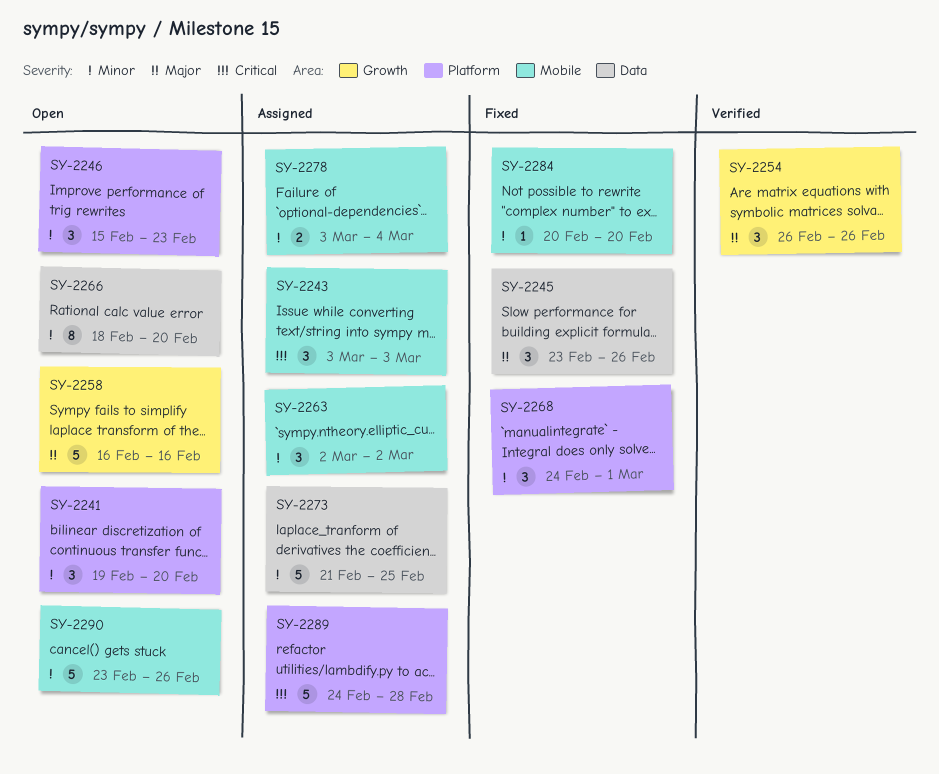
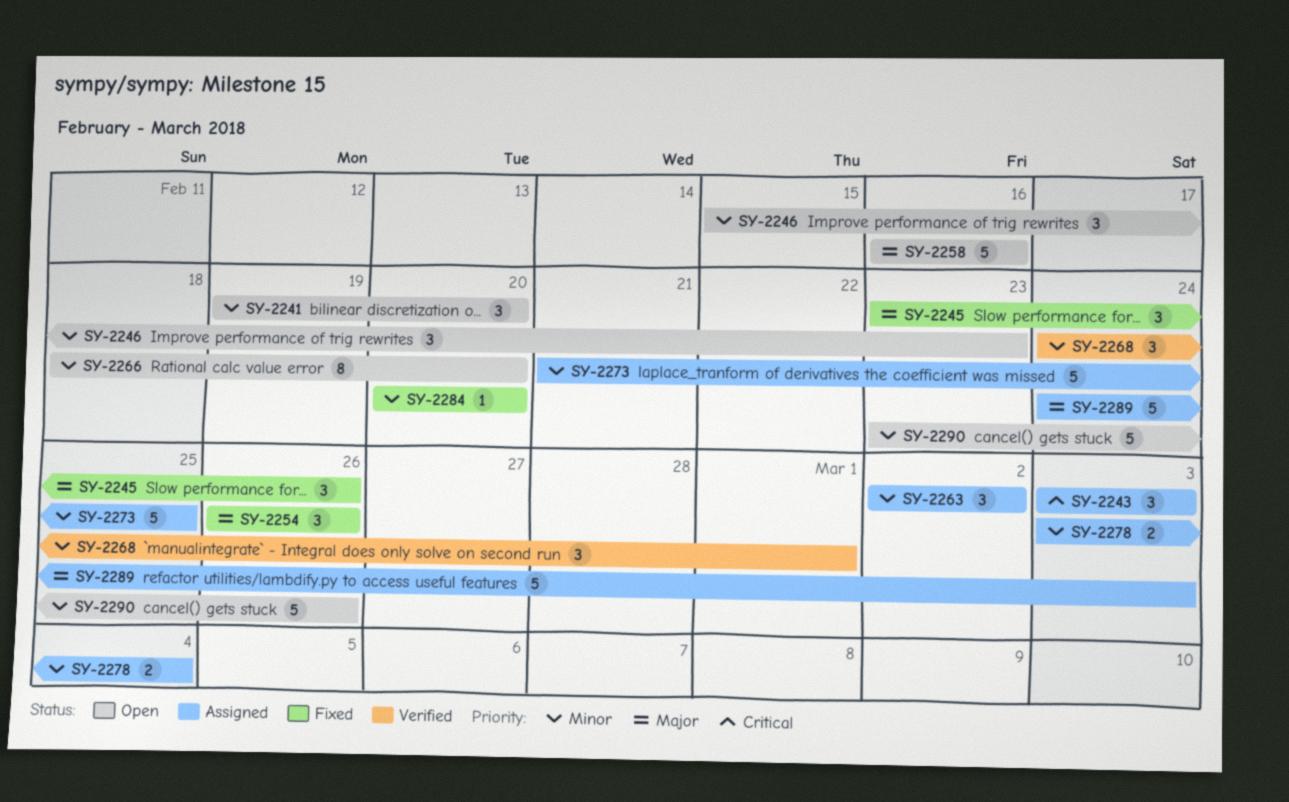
SY-2254, status: Verified -> Fixed
SY-2268, status: Fixed -> Verified
SY-2289, priority: Critical -> Major
SY-2289, due: Feb 28 -> Mar 3

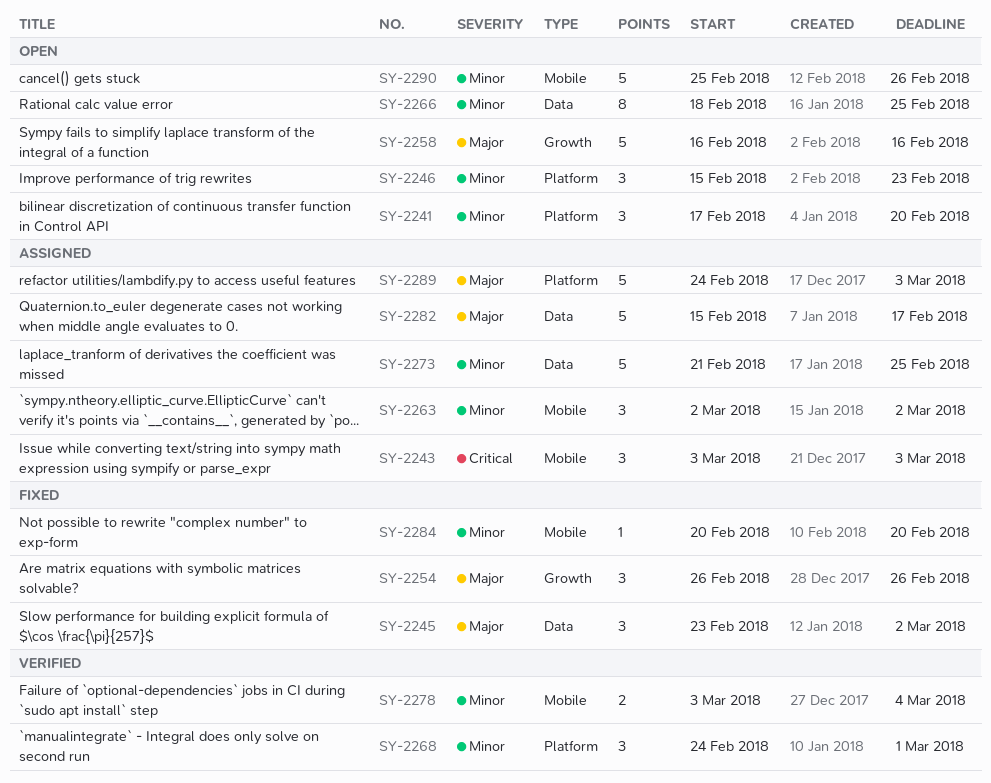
SY-2241, start: Feb 19 -> Feb 17
SY-2245, due: Feb 26 -> Mar 2
SY-2266, due: Feb 20 -> Feb 25
SY-2278, status: Assigned -> Verified
SY-2282: none -> present
SY-2290, start: Feb 23 -> Feb 25

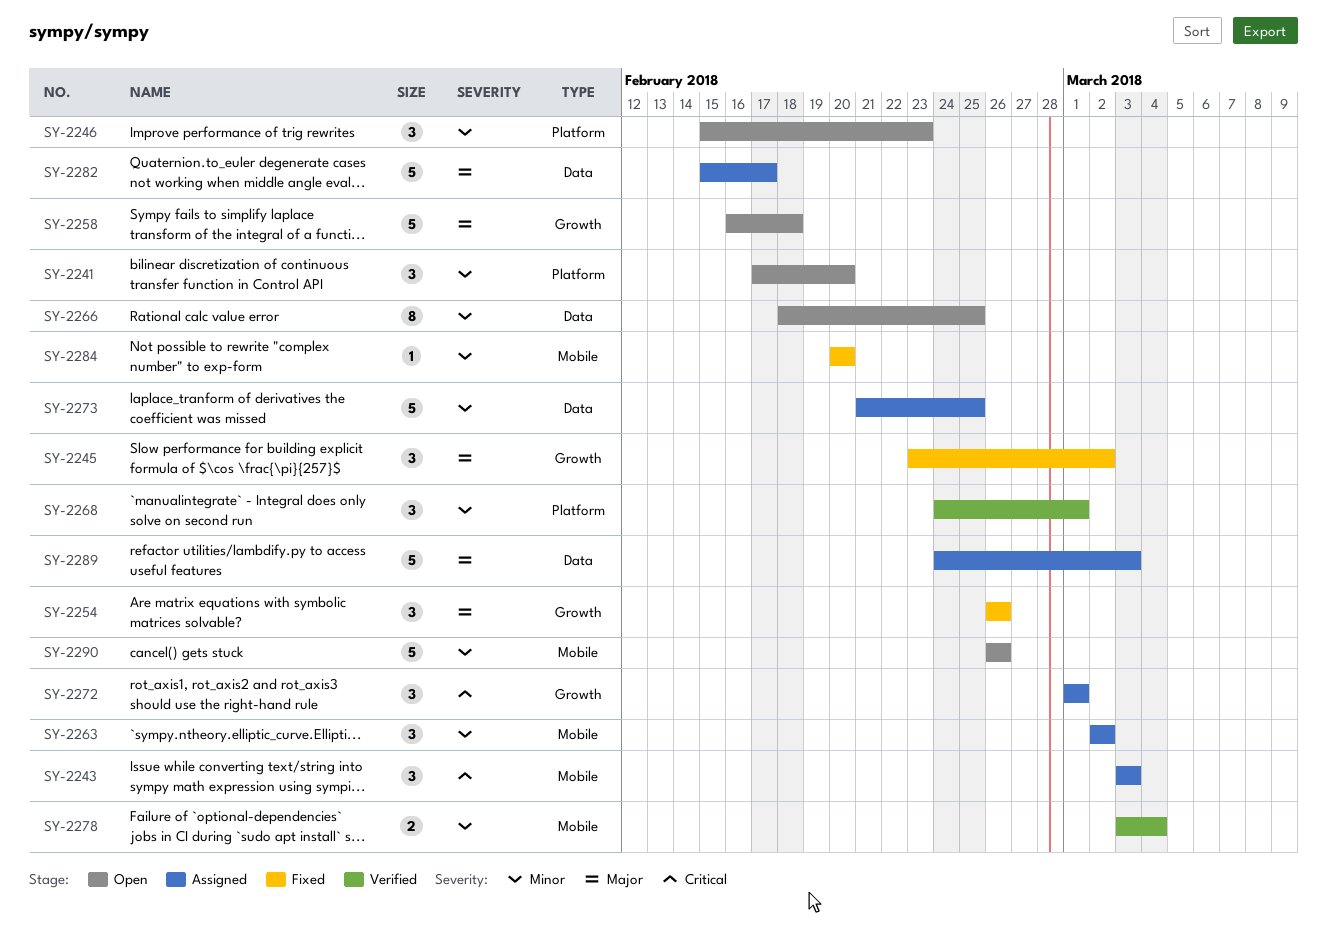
SY-2245, label: Data -> Growth
SY-2258, due: Feb 16 -> Feb 18
SY-2272: none -> present
SY-2289, label: Platform -> Data
SY-2290, start: Feb 25 -> Feb 26

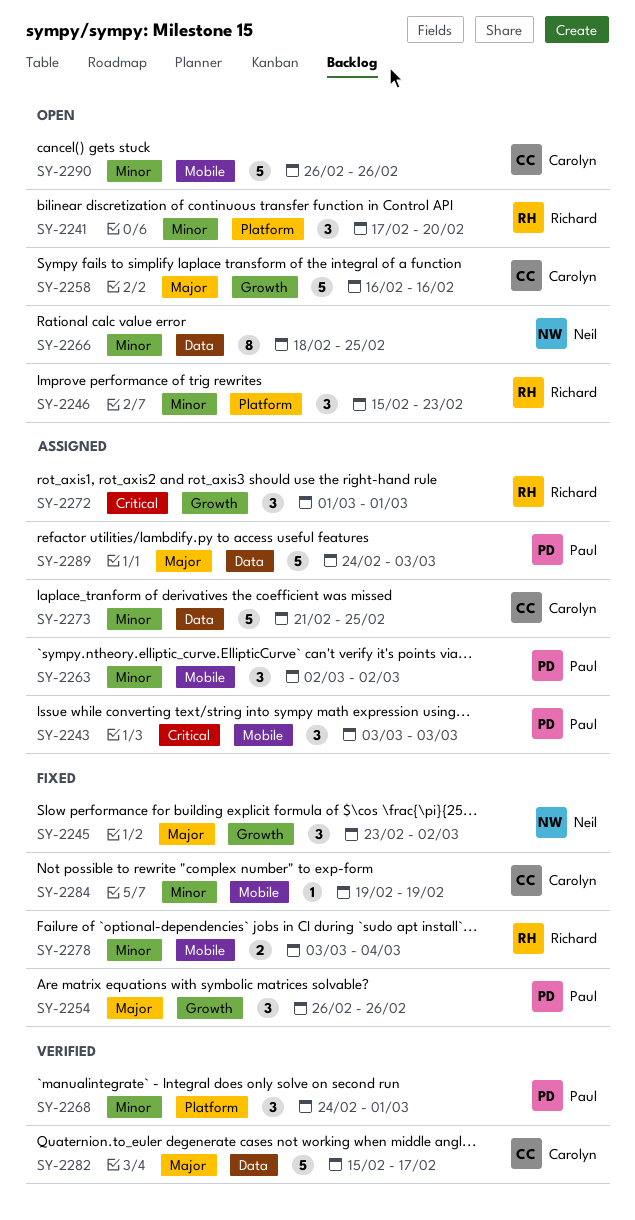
SY-2258, due: Feb 18 -> Feb 16
SY-2278, status: Verified -> Fixed
SY-2282, status: Assigned -> Verified
SY-2284, start: Feb 20 -> Feb 19
SY-2284, due: Feb 20 -> Feb 19

